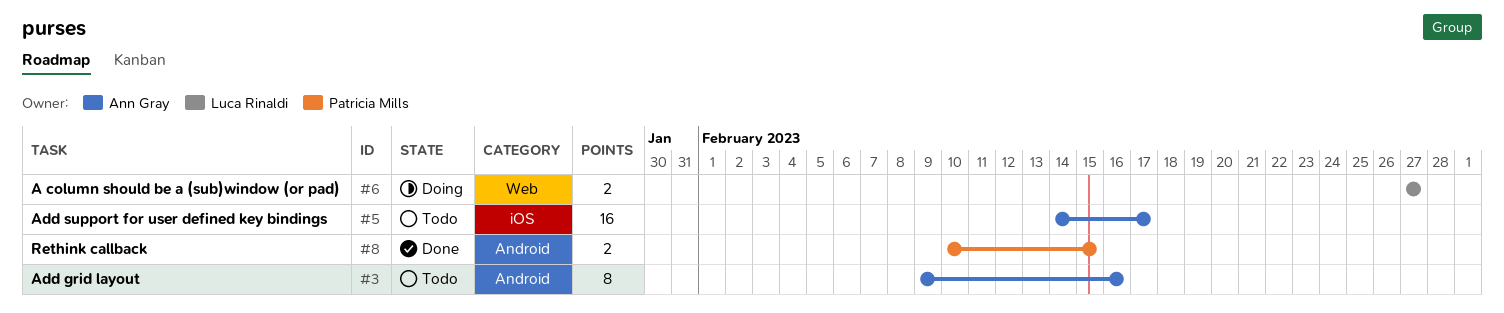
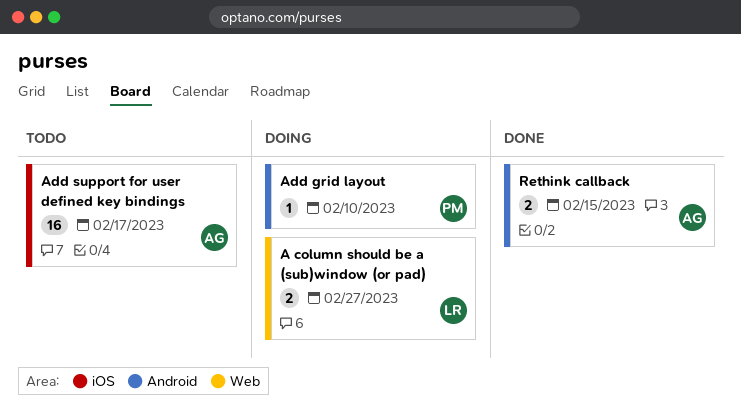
Add grid layout, status: Todo -> Doing
Add grid layout, owner: Ann Gray -> Patricia Mills
Add grid layout, estimate: 8 -> 1
Add grid layout, due: Feb 16 -> Feb 10
Rethink callback, owner: Patricia Mills -> Ann Gray

